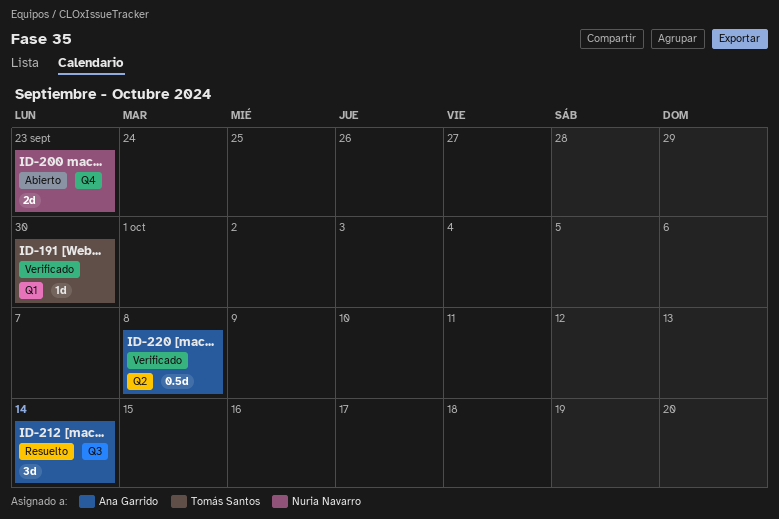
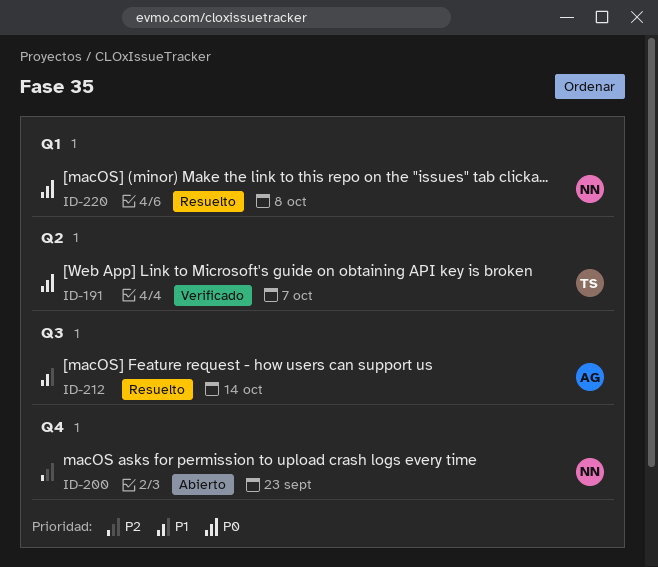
ID-191, label: Q1 -> Q2
ID-191, due: Sep 30 -> Oct 7
ID-220, status: Verificado -> Resuelto
ID-220, owner: Ana Garrido -> Nuria Navarro
ID-220, label: Q2 -> Q1

